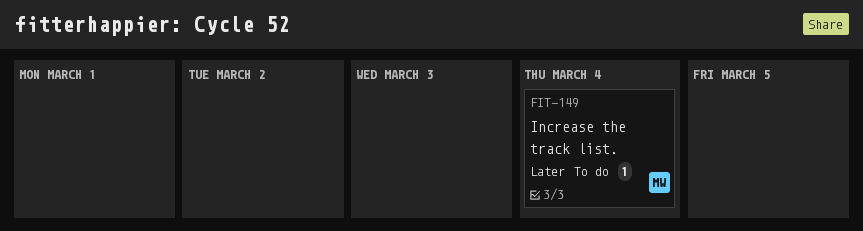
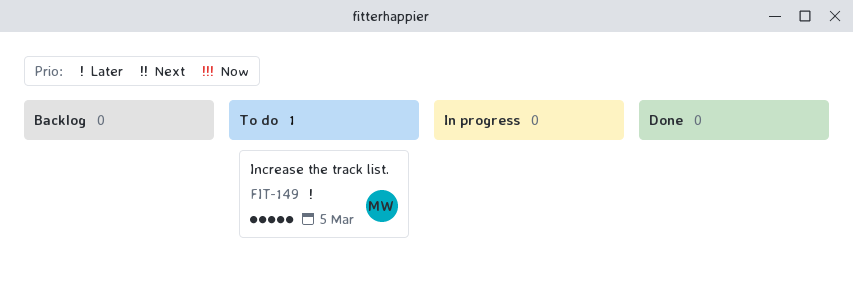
FIT-149, estimate: 1 -> 5
FIT-149, due: Mar 4 -> Mar 5

